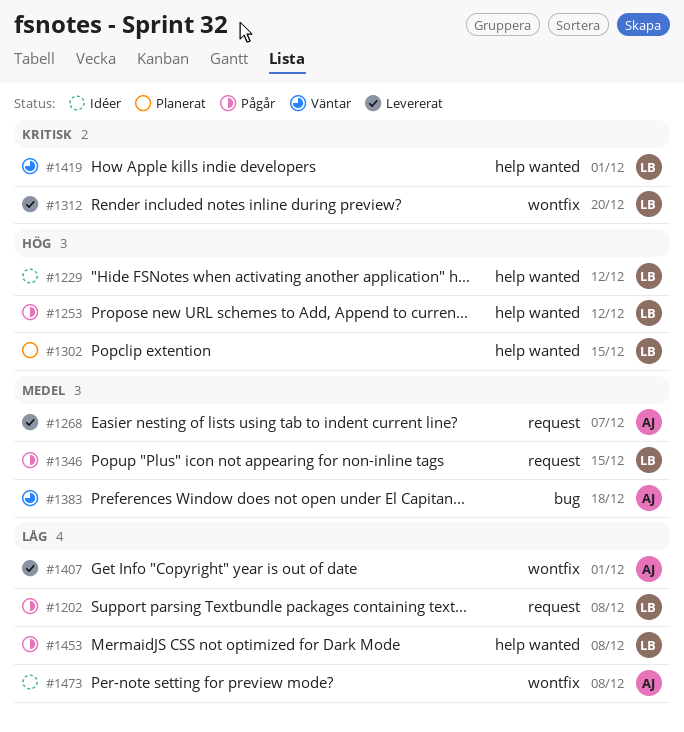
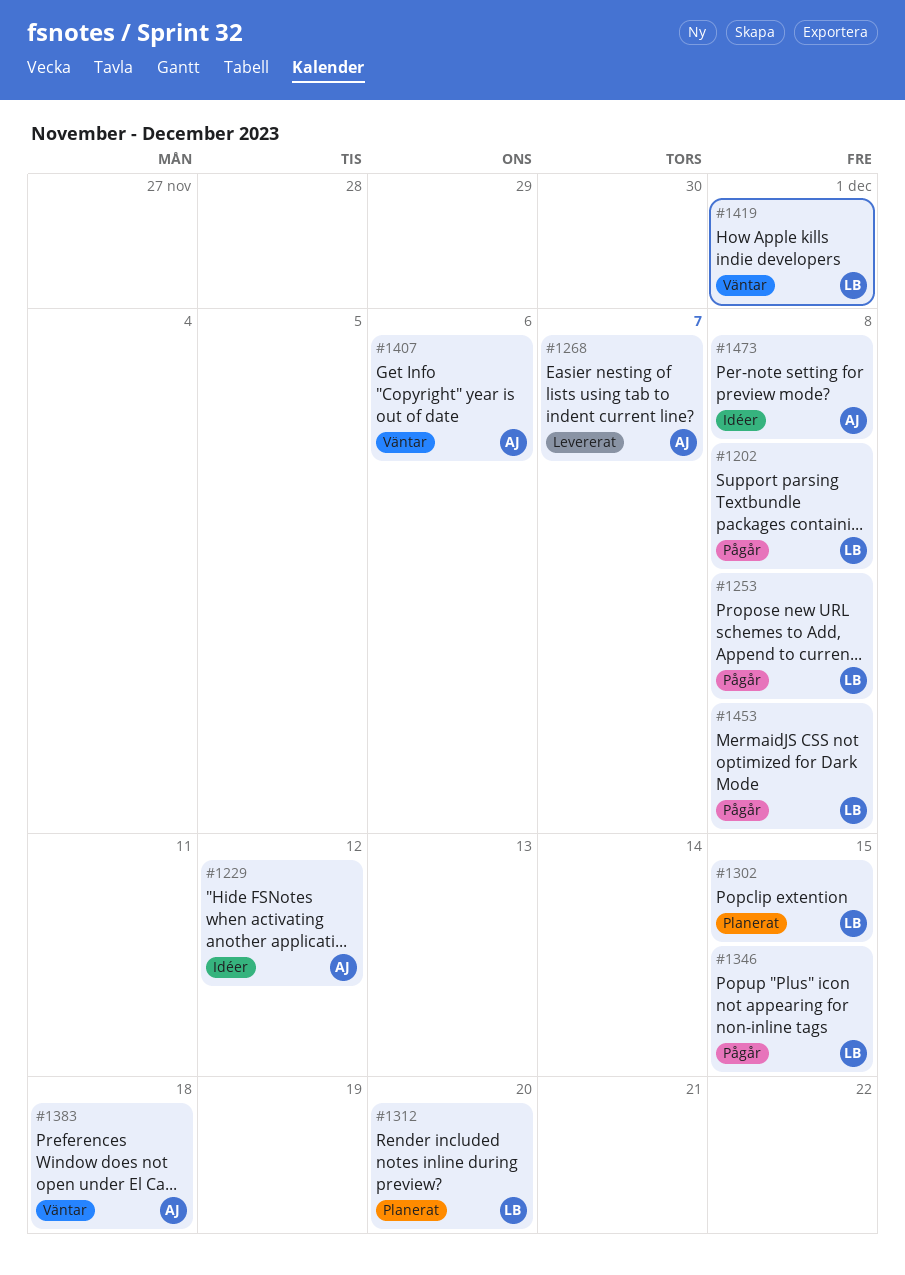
#1229, owner: LB -> AJ
#1253, due: Dec 12 -> Dec 8
#1312, status: Levererat -> Planerat
#1407, status: Levererat -> Väntar
#1407, due: Dec 1 -> Dec 6

